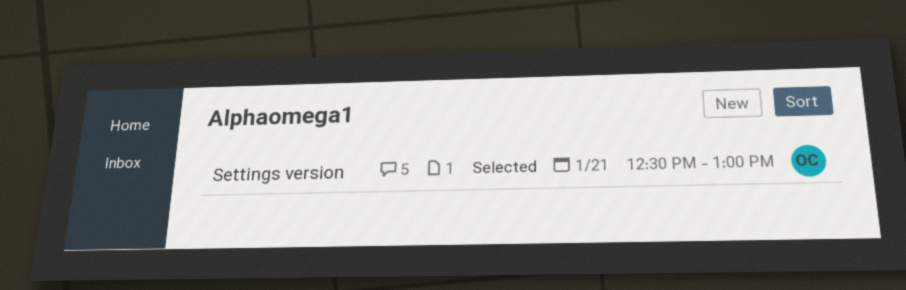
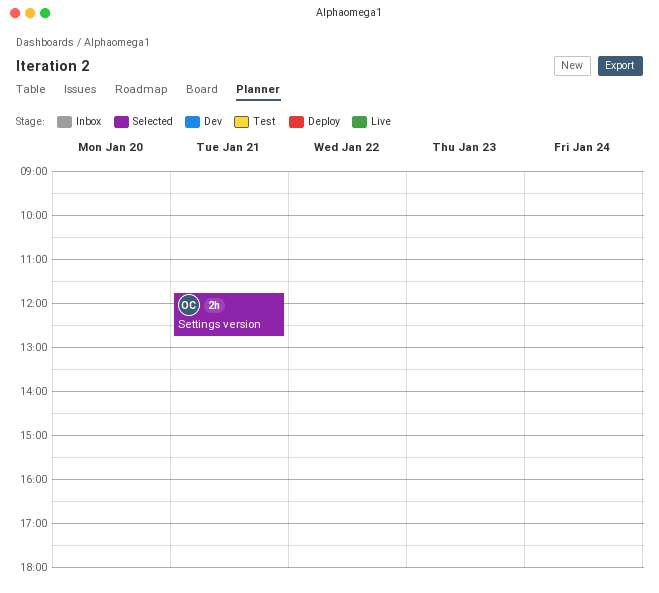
Settings version, begins: 12:30 -> 11:45
Settings version, ends: 13:00 -> 12:45

